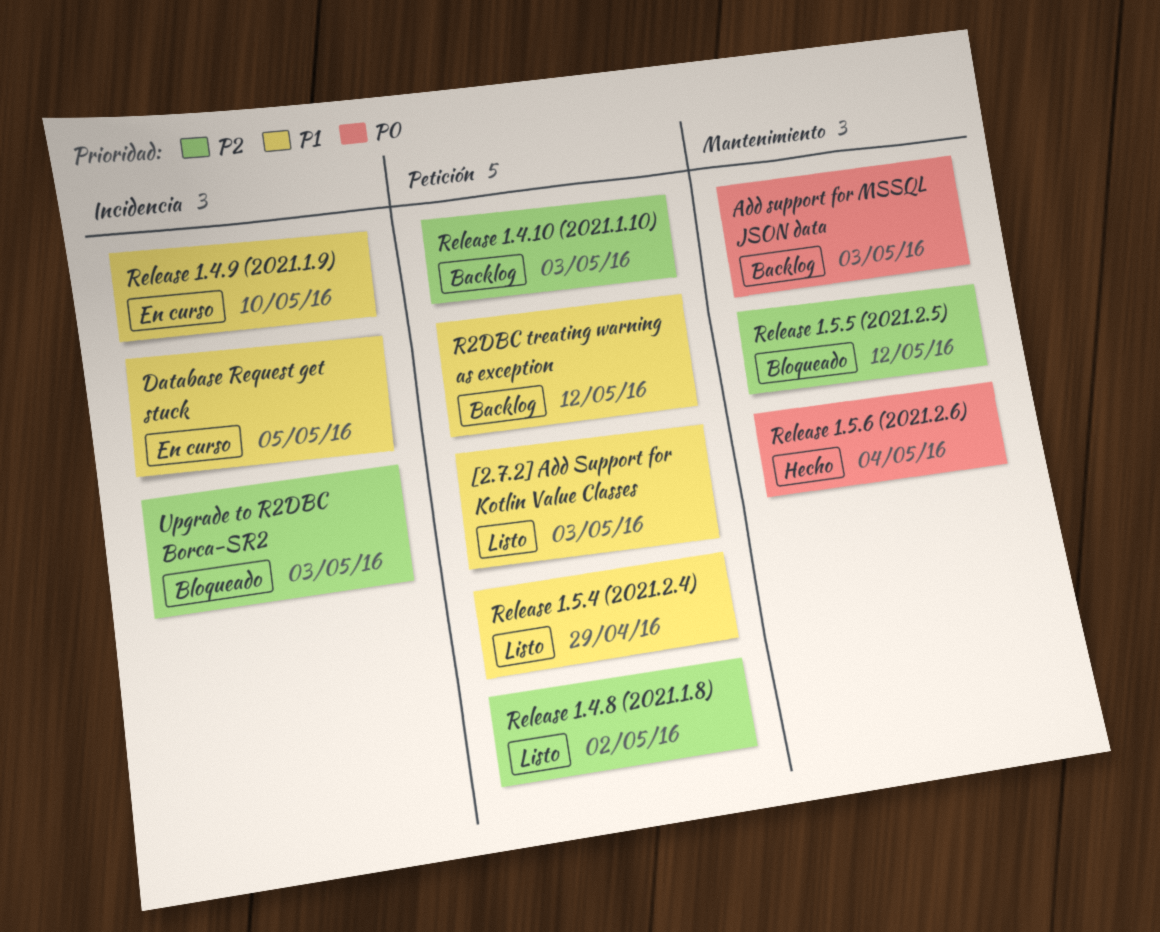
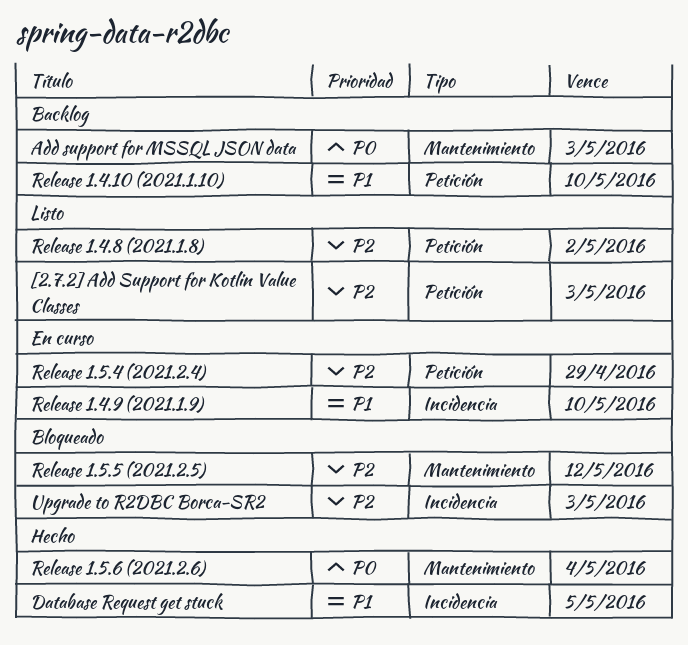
[2.7.2] Add Support for Kotlin Value Classes, priority: P1 -> P2
Database Request get stuck, status: En curso -> Hecho
R2DBC treating warning as exception: present -> none
Release 1.4.10 (2021.1.10), priority: P2 -> P1
Release 1.4.10 (2021.1.10), due: May 3 -> May 10
Release 1.5.4 (2021.2.4), status: Listo -> En curso
Release 1.5.4 (2021.2.4), priority: P1 -> P2

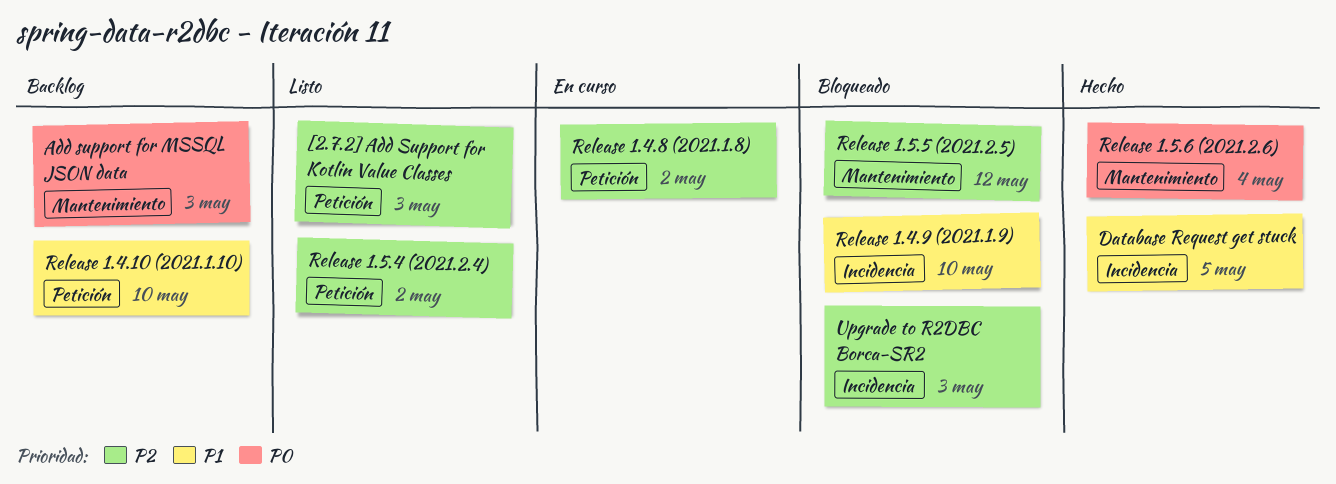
Release 1.4.8 (2021.1.8), status: Listo -> En curso
Release 1.4.9 (2021.1.9), status: En curso -> Bloqueado
Release 1.5.4 (2021.2.4), status: En curso -> Listo
Release 1.5.4 (2021.2.4), due: Apr 29 -> May 2

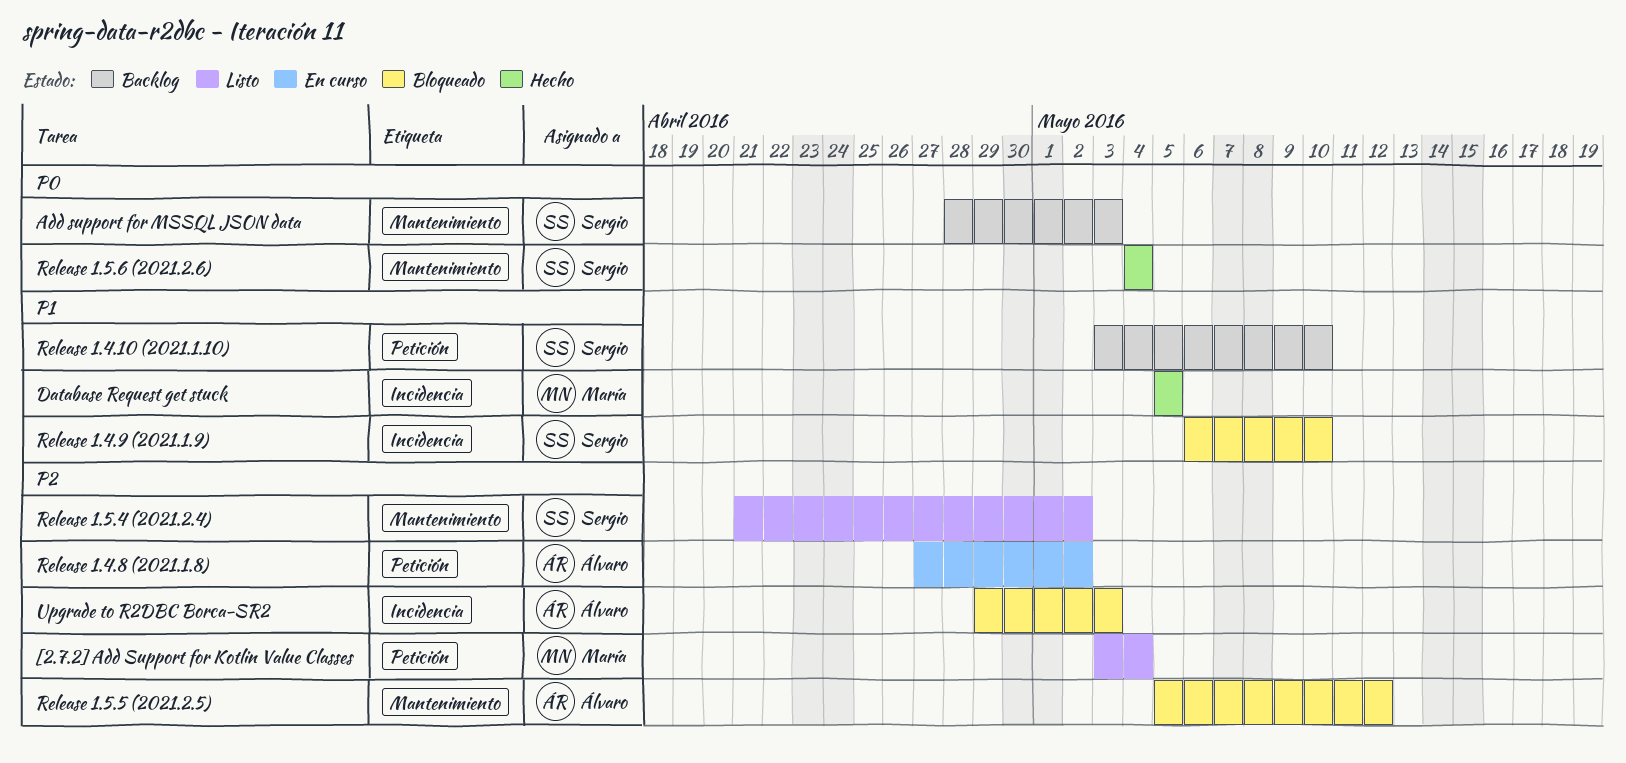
[2.7.2] Add Support for Kotlin Value Classes, due: May 3 -> May 4
Release 1.5.4 (2021.2.4), label: Petición -> Mantenimiento

